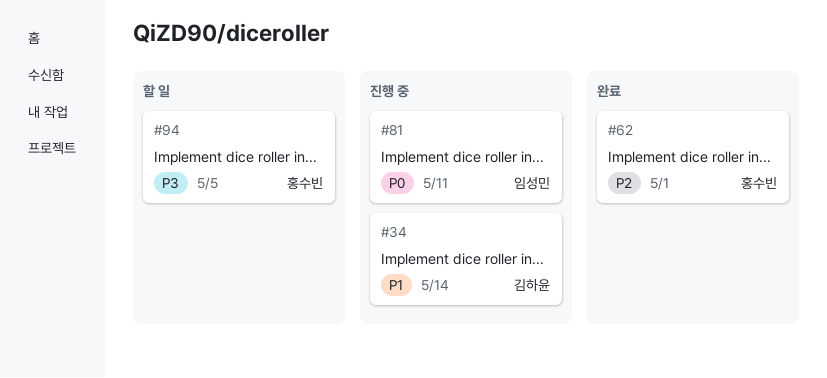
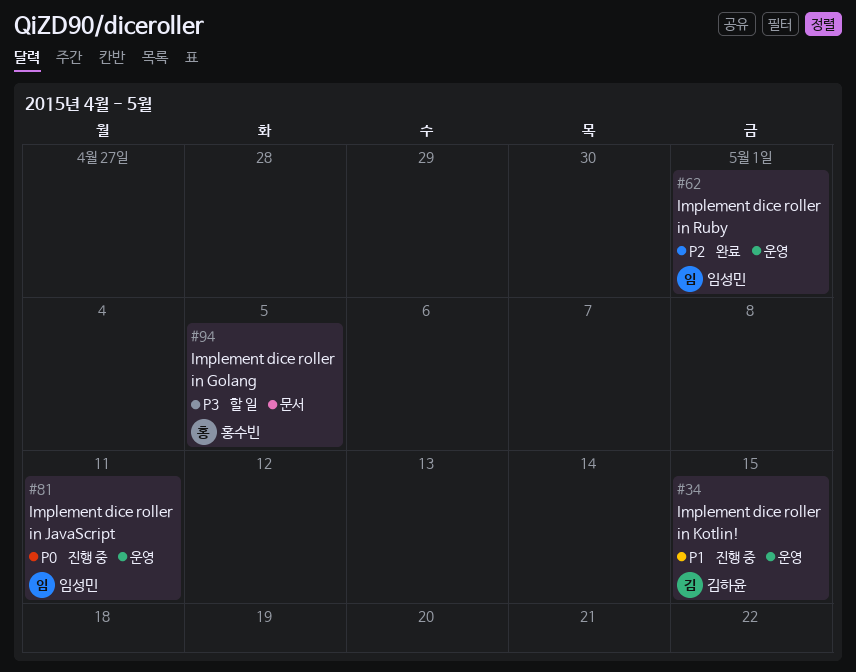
#34, due: May 14 -> May 15
#62, owner: 홍수빈 -> 임성민

